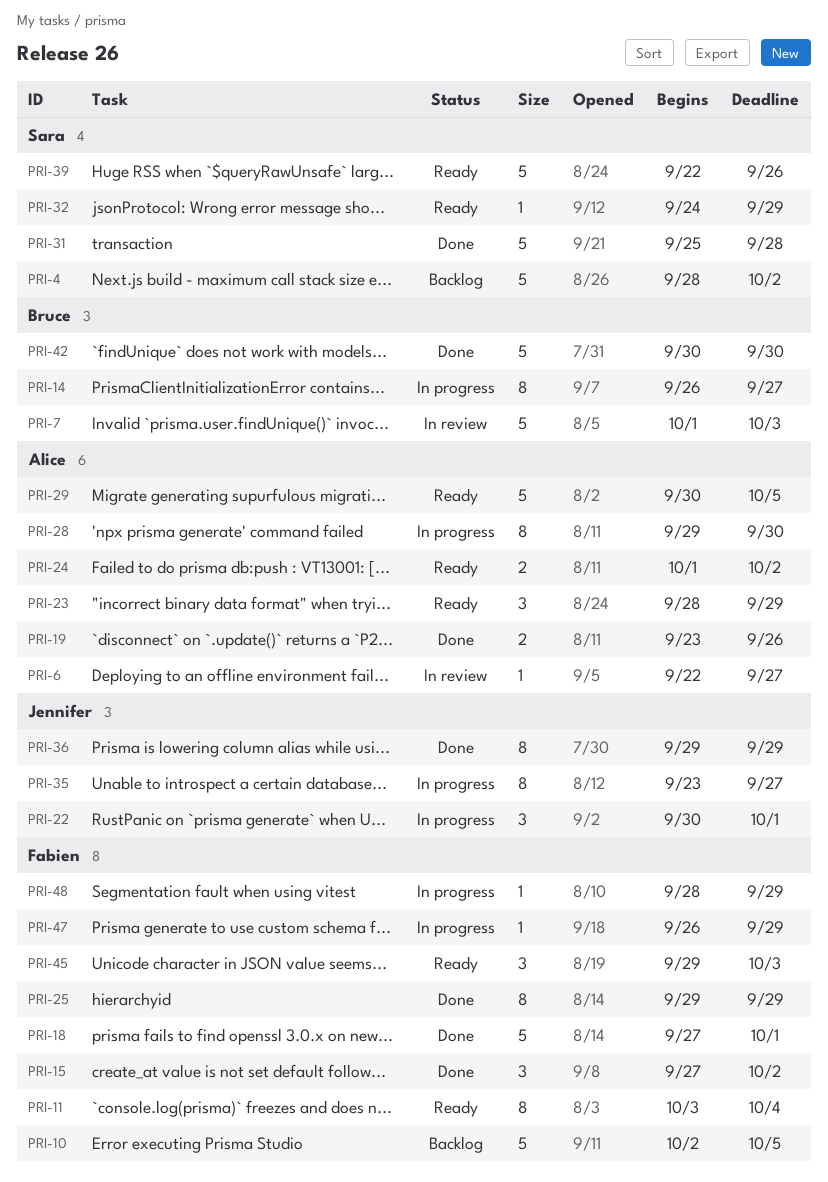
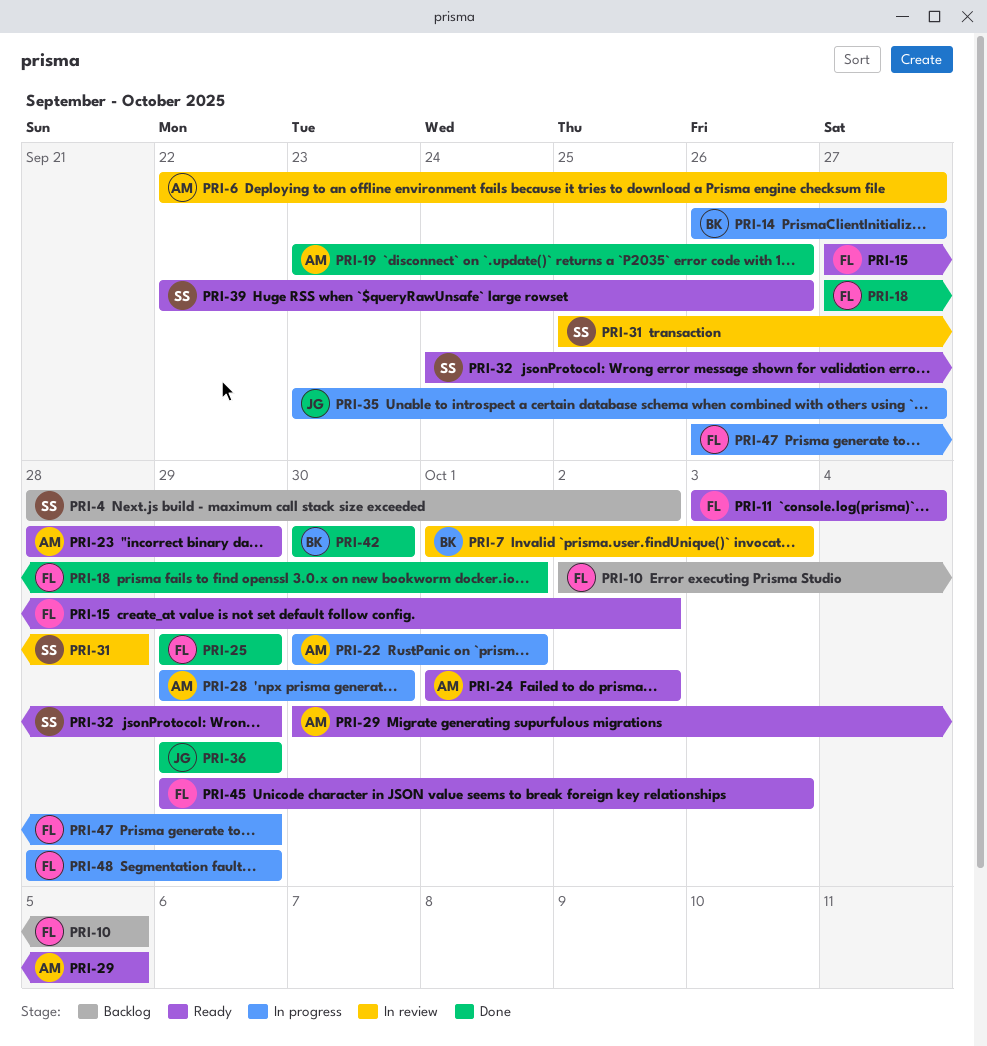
PRI-15, status: Done -> Ready
PRI-22, owner: Jennifer -> Alice
PRI-31, status: Done -> In review

